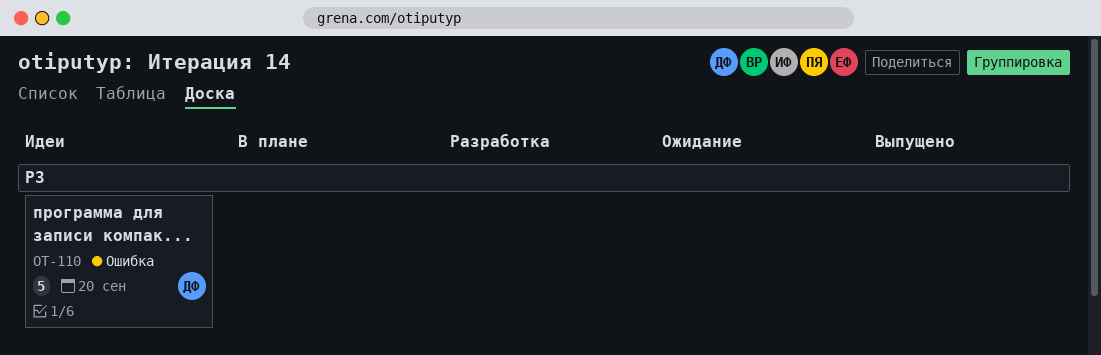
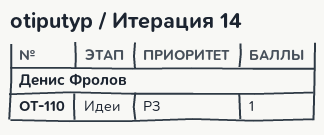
OT-110, estimate: 5 -> 1

